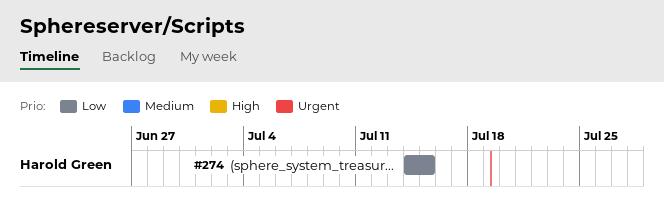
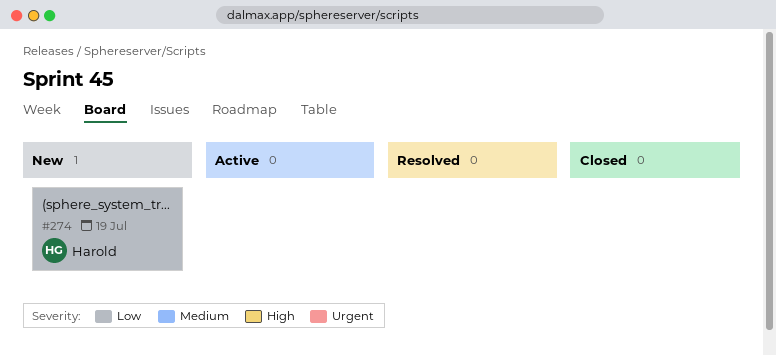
#274, due: Jul 15 -> Jul 19

